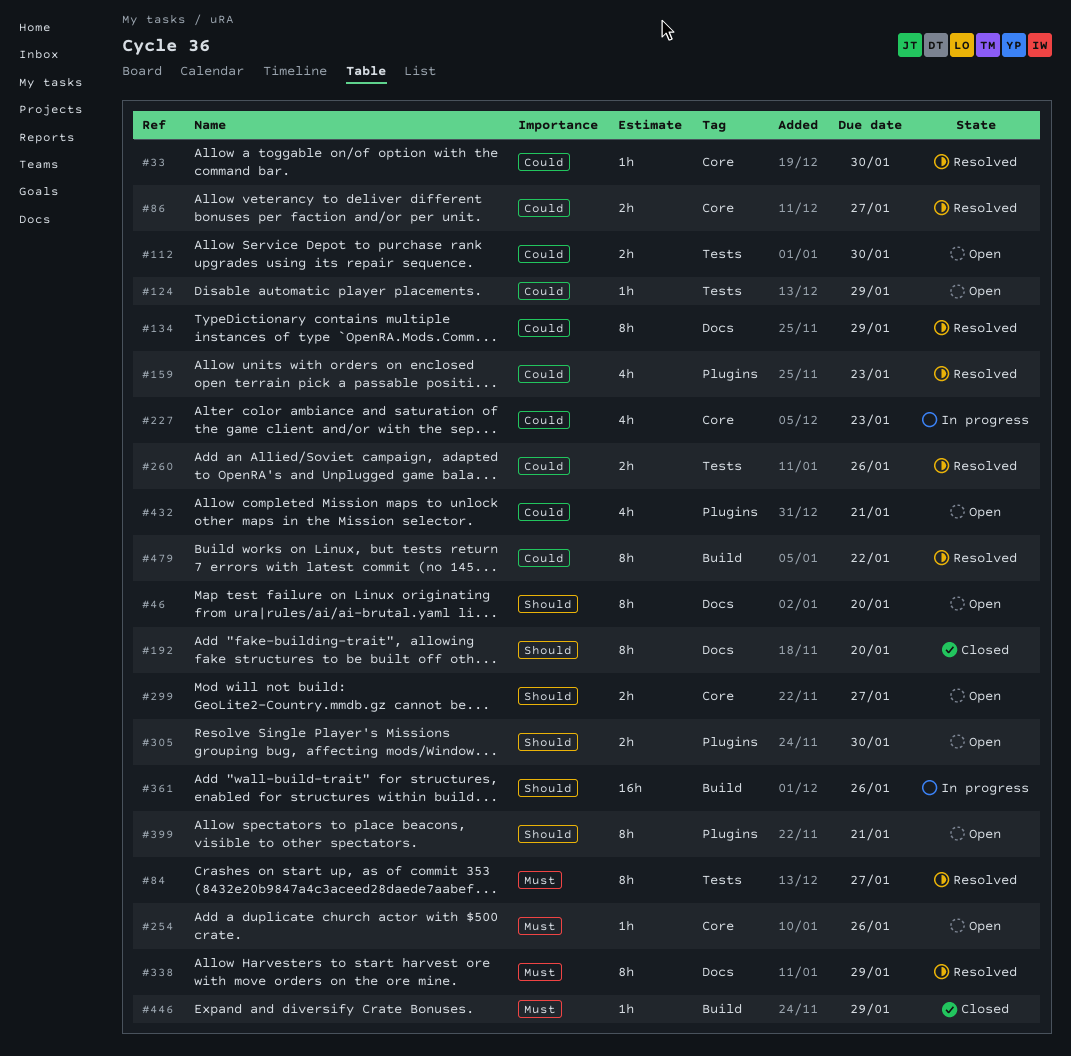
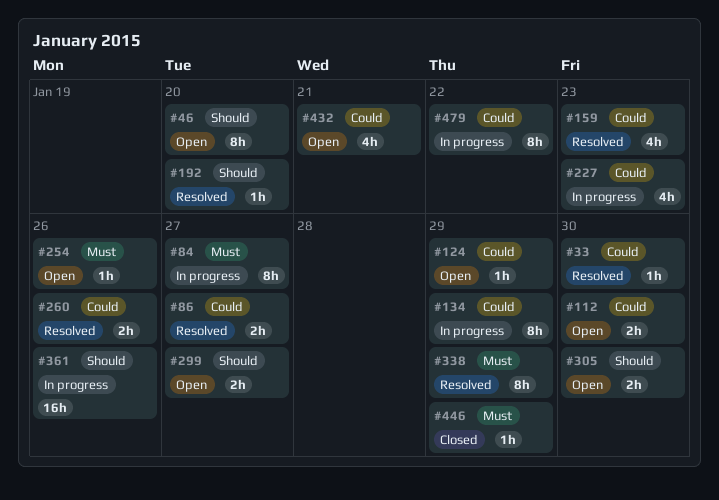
#84, status: Resolved -> In progress
#134, status: Resolved -> In progress
#192, status: Closed -> Resolved
#192, estimate: 8h -> 1h
#399: present -> none
#479, status: Resolved -> In progress

